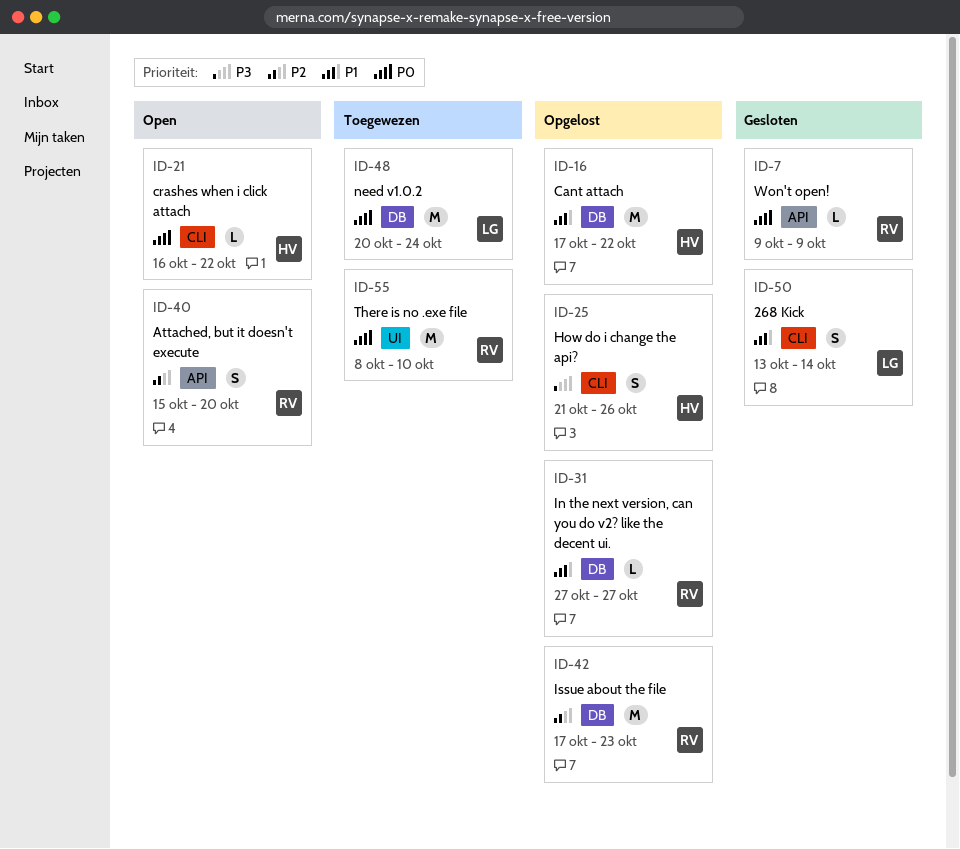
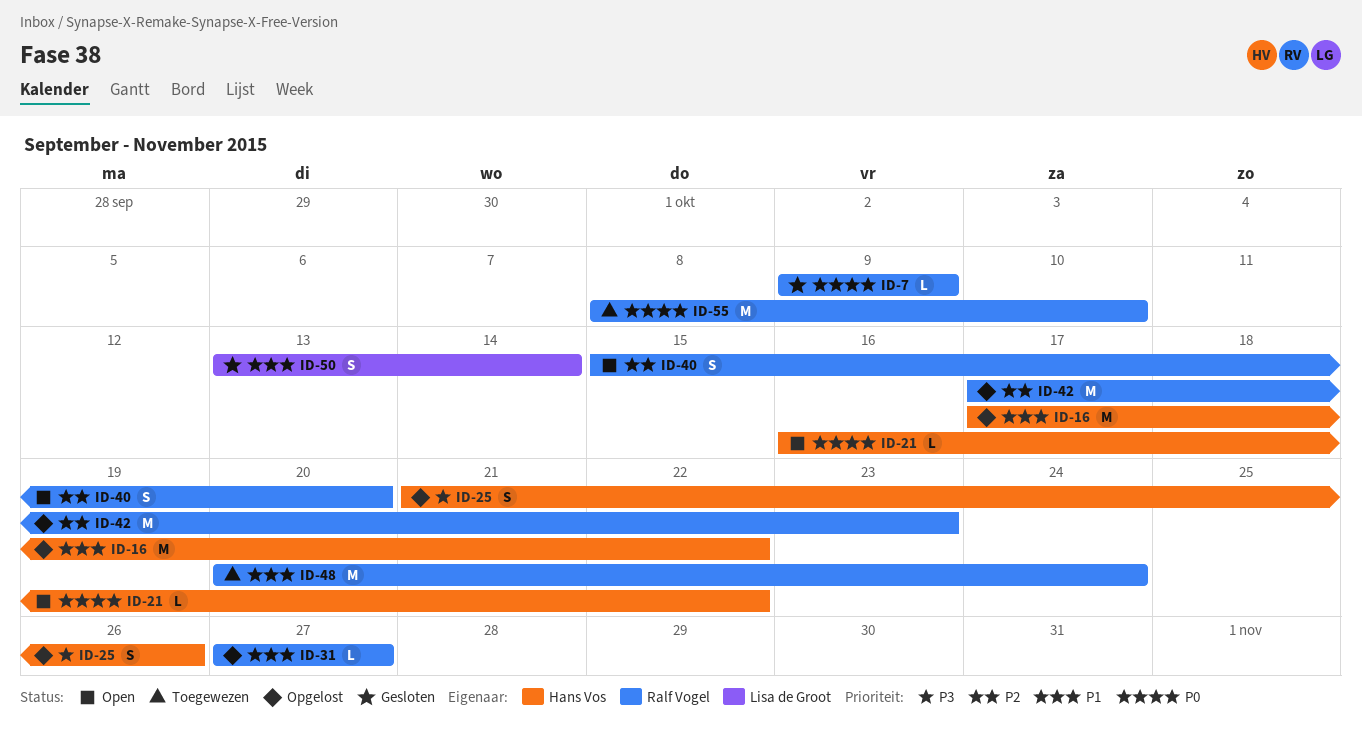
ID-48, owner: Lisa de Groot -> Ralf Vogel
ID-48, priority: P0 -> P1

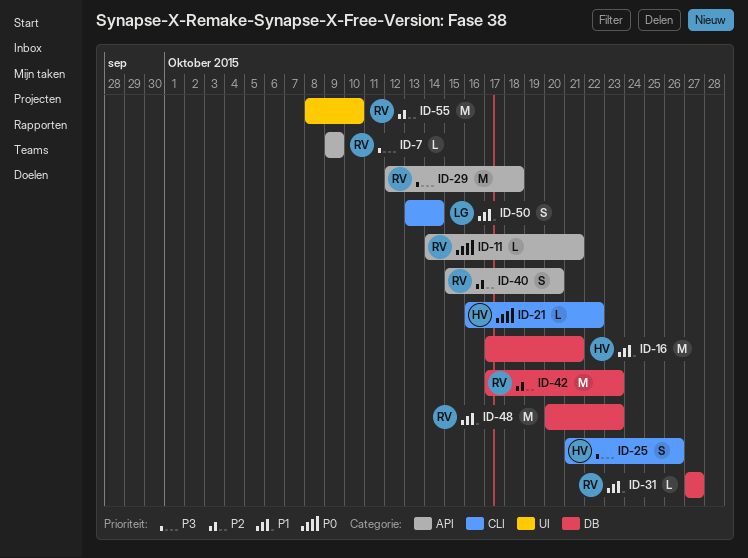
ID-7, priority: P0 -> P3
ID-11: none -> present
ID-16, due: Oct 22 -> Oct 21
ID-29: none -> present
ID-48, due: Oct 24 -> Oct 23
ID-55, priority: P0 -> P2

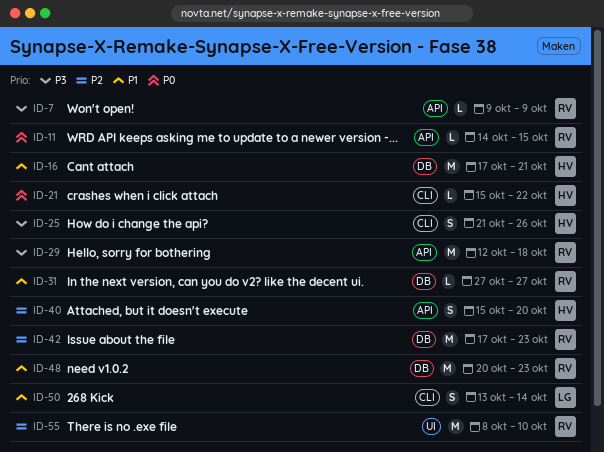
ID-11, due: Oct 21 -> Oct 15
ID-21, start: Oct 16 -> Oct 15
ID-40, owner: RV -> HV

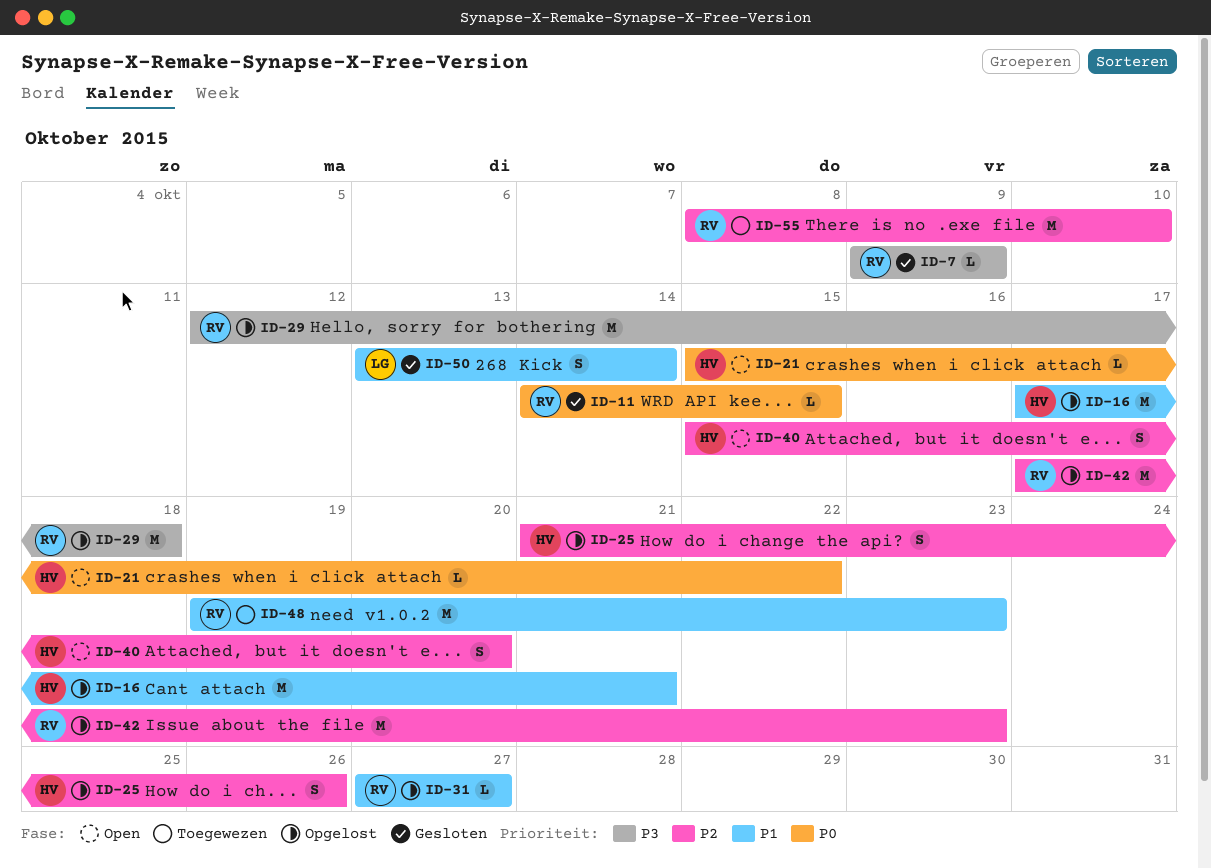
ID-25, priority: P3 -> P2
ID-48, start: Oct 20 -> Oct 19

